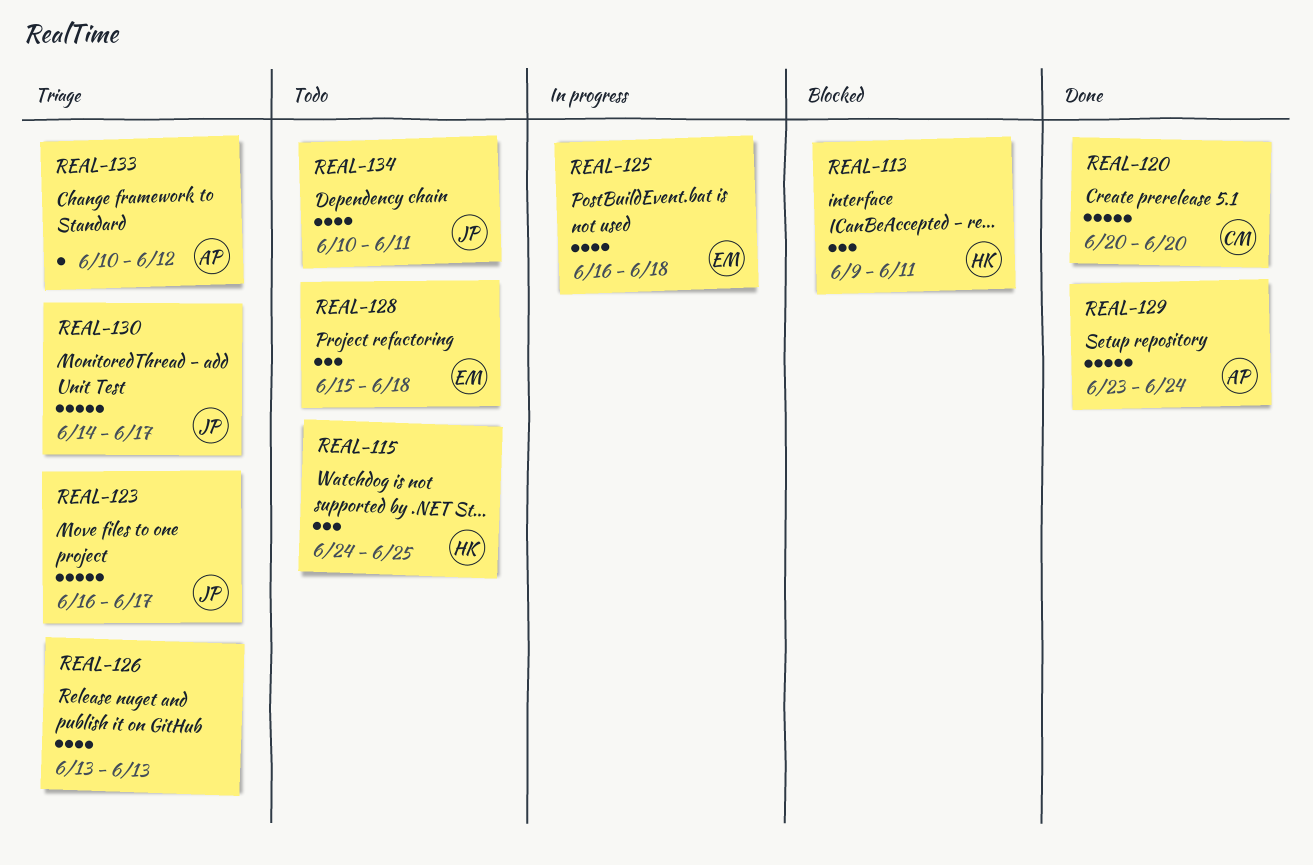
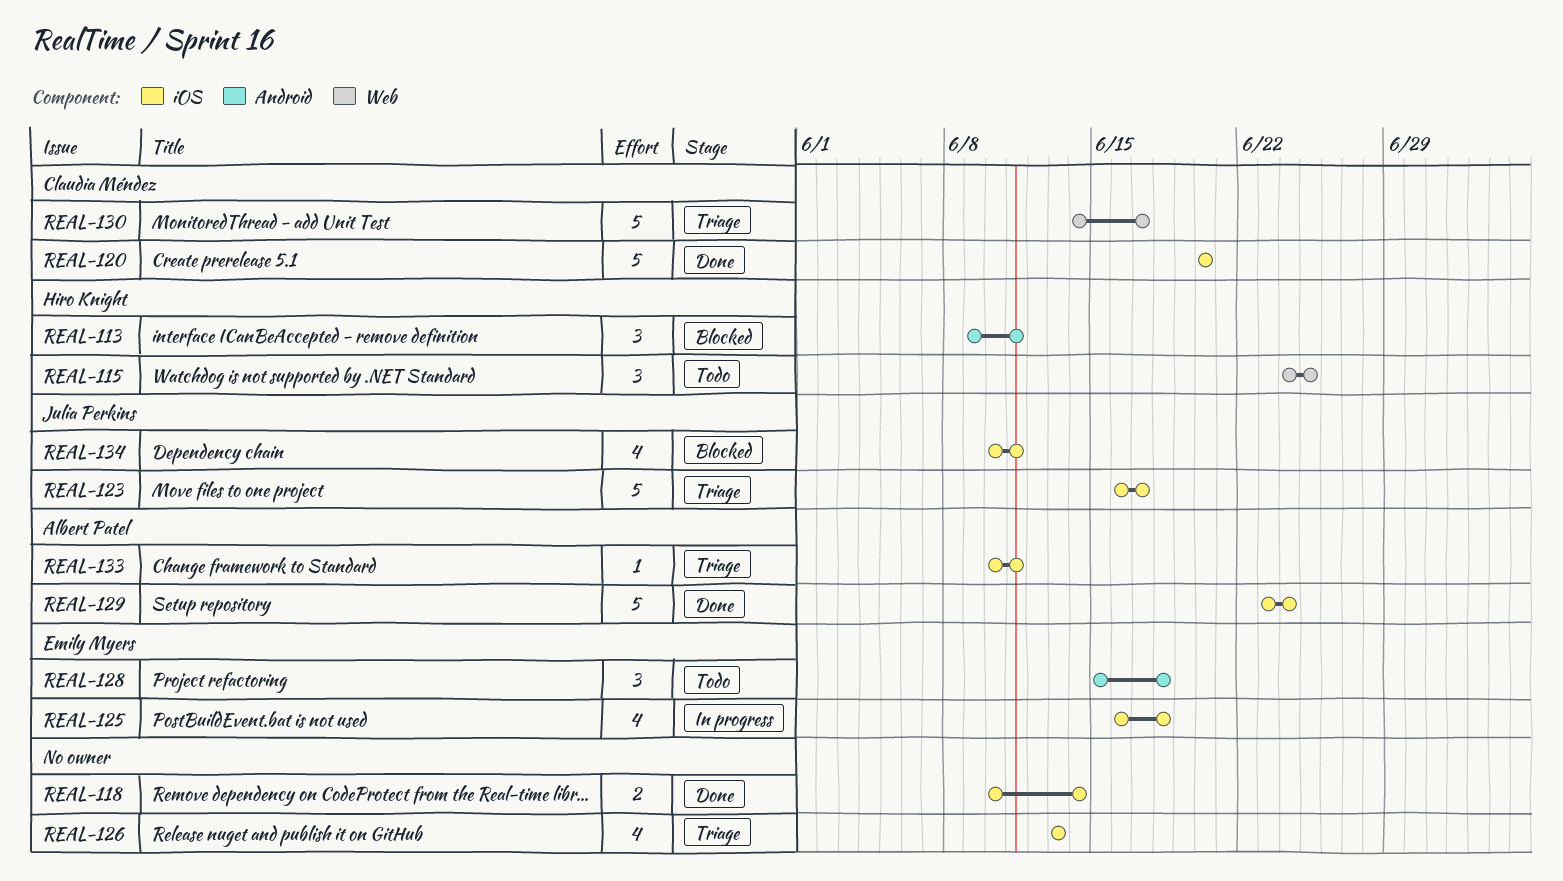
REAL-118: none -> present
REAL-130, owner: Julia Perkins -> Claudia Méndez
REAL-133, due: Jun 12 -> Jun 11
REAL-134, status: Todo -> Blocked

